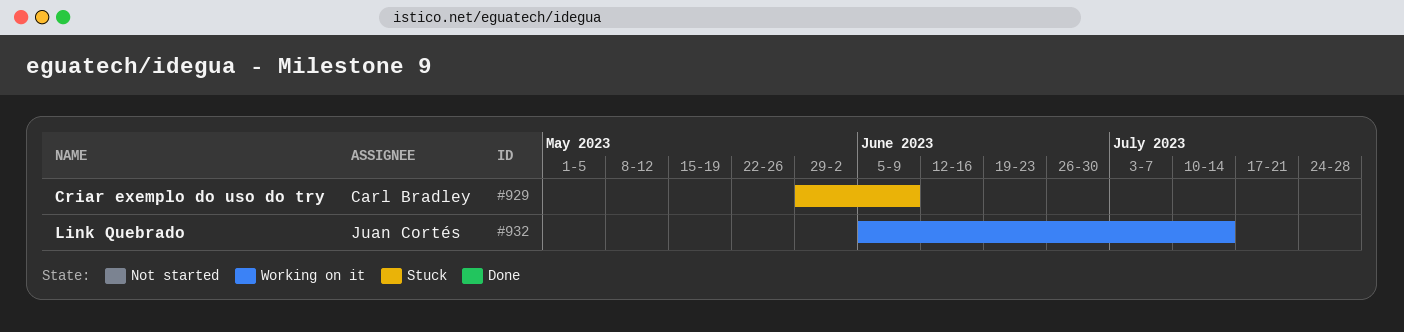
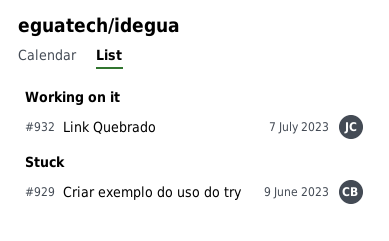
#932, due: Jul 14 -> Jul 7

